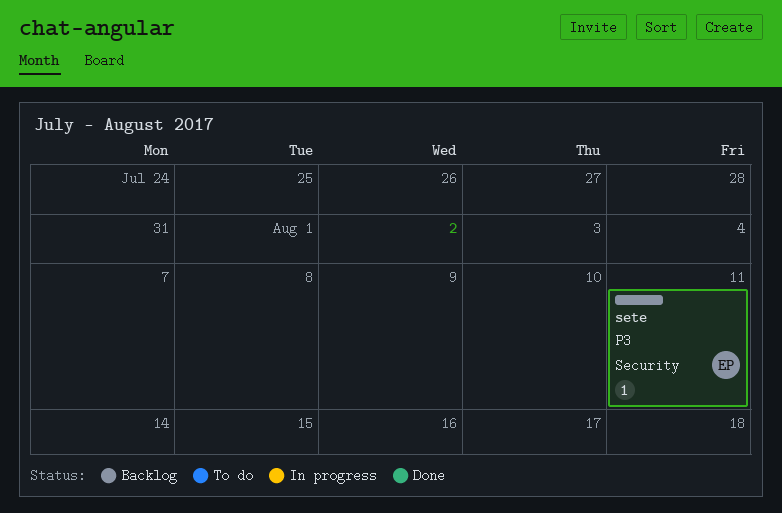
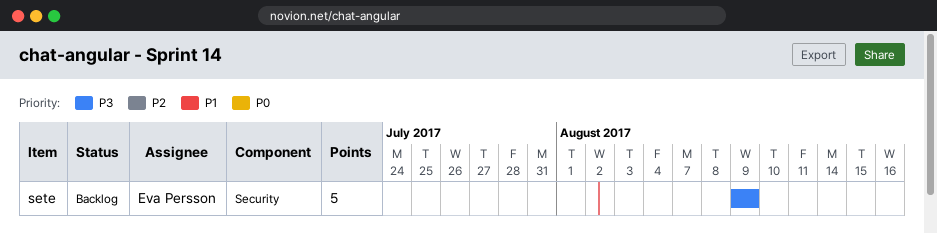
sete, estimate: 1 -> 5
sete, due: Aug 11 -> Aug 9

